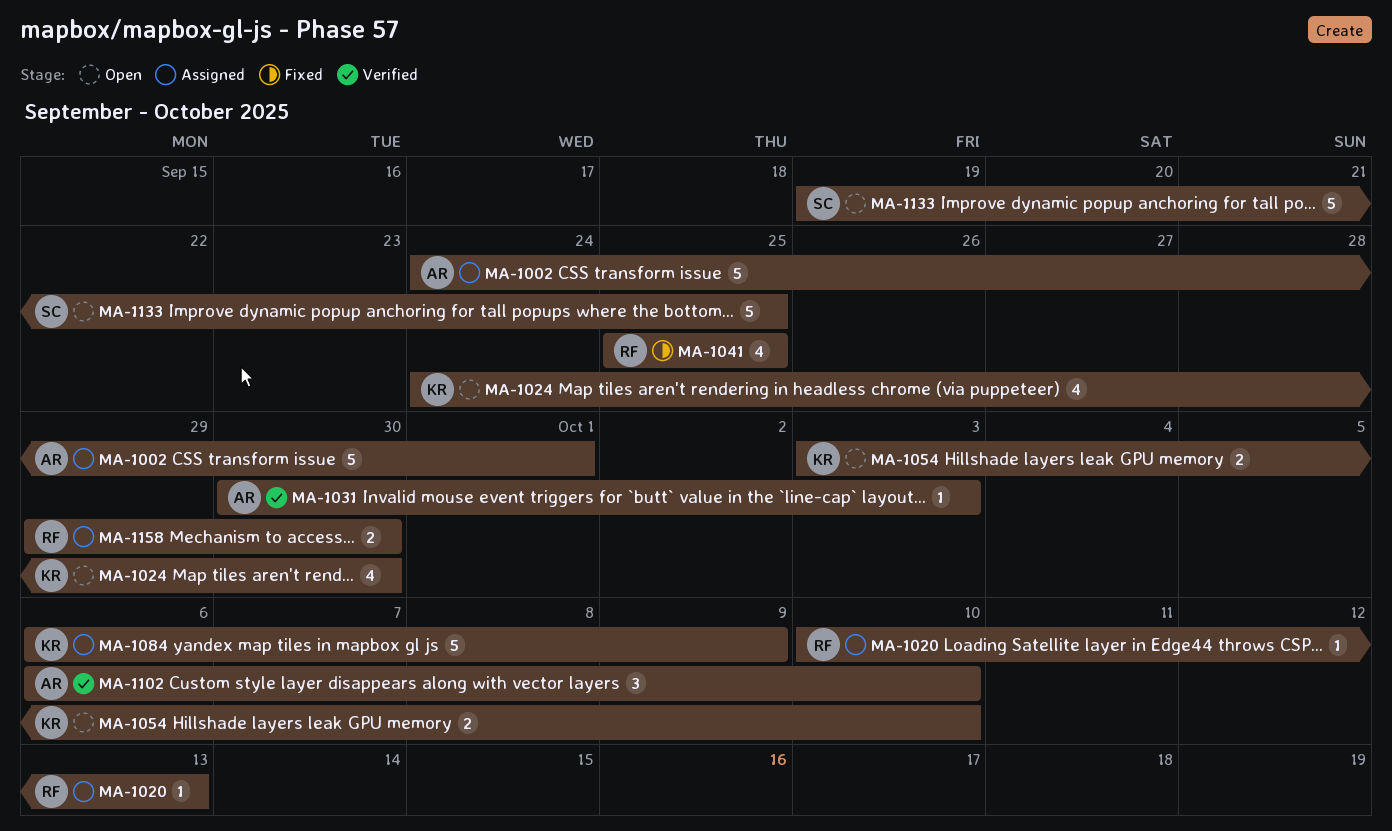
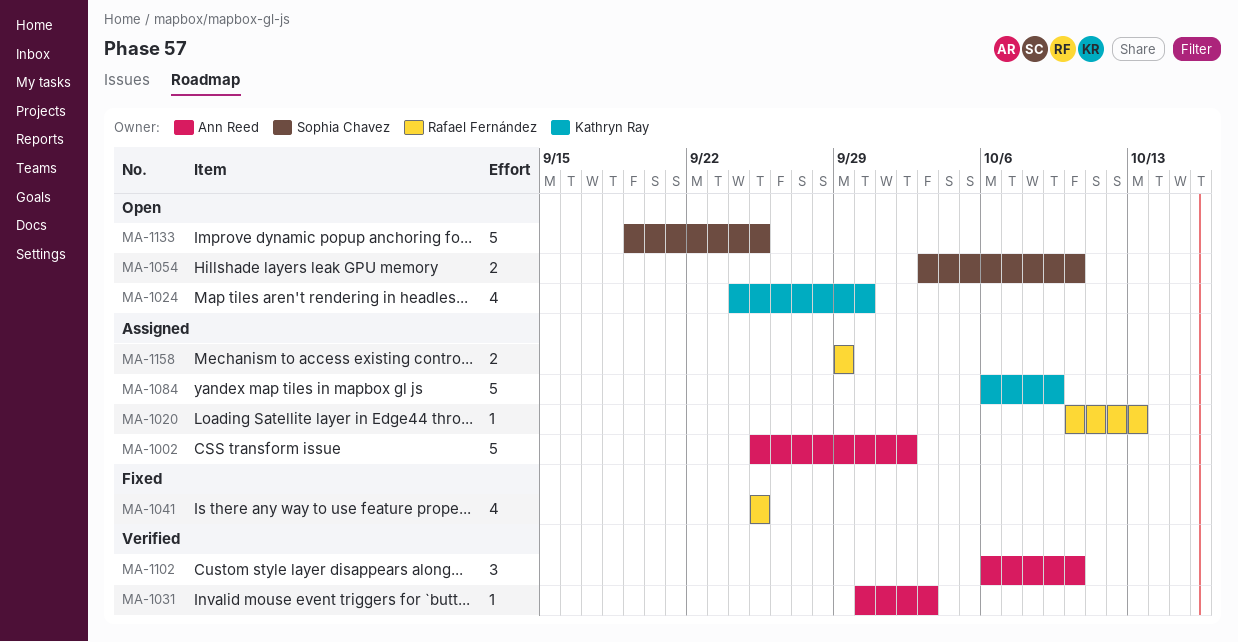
MA-1002, start: Sep 24 -> Sep 25
MA-1002, due: Oct 1 -> Oct 2
MA-1054, owner: Kathryn Ray -> Sophia Chavez
MA-1158, due: Sep 30 -> Sep 29

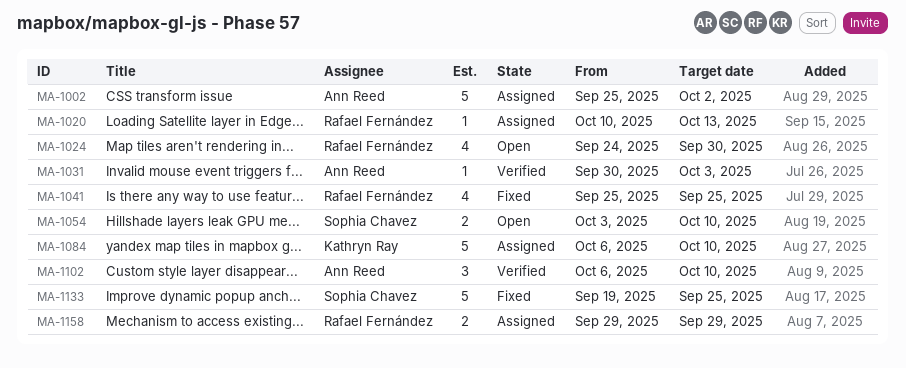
MA-1024, owner: Kathryn Ray -> Rafael Fernández
MA-1084, due: Oct 9 -> Oct 10
MA-1133, status: Open -> Fixed

